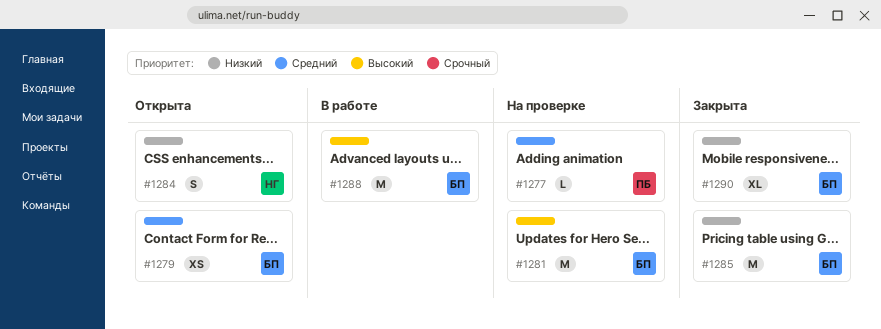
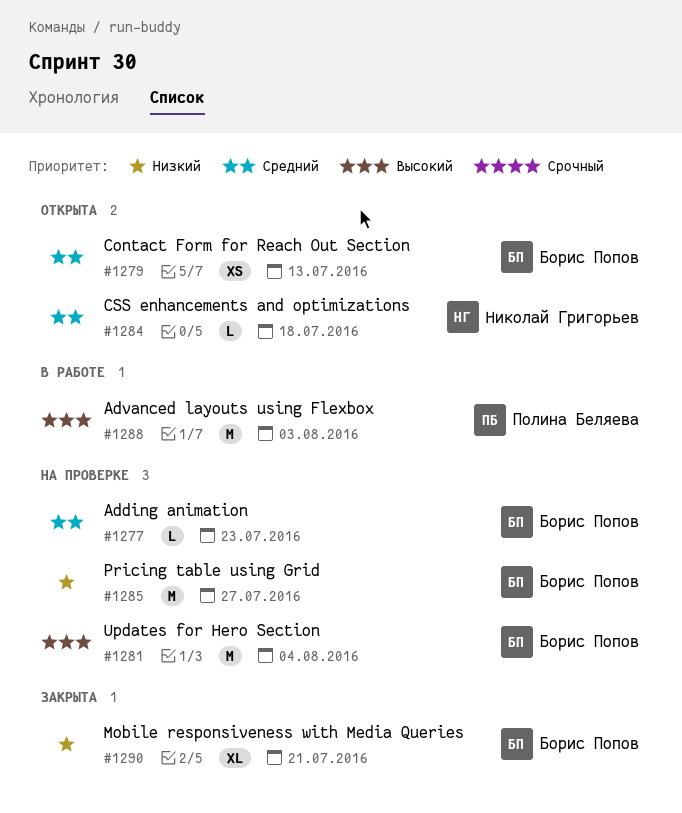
#1277, owner: Полина Беляева -> Борис Попов
#1284, priority: Низкий -> Средний
#1284, estimate: S -> L
#1285, status: Закрыта -> На проверке
#1288, owner: Борис Попов -> Полина Беляева

